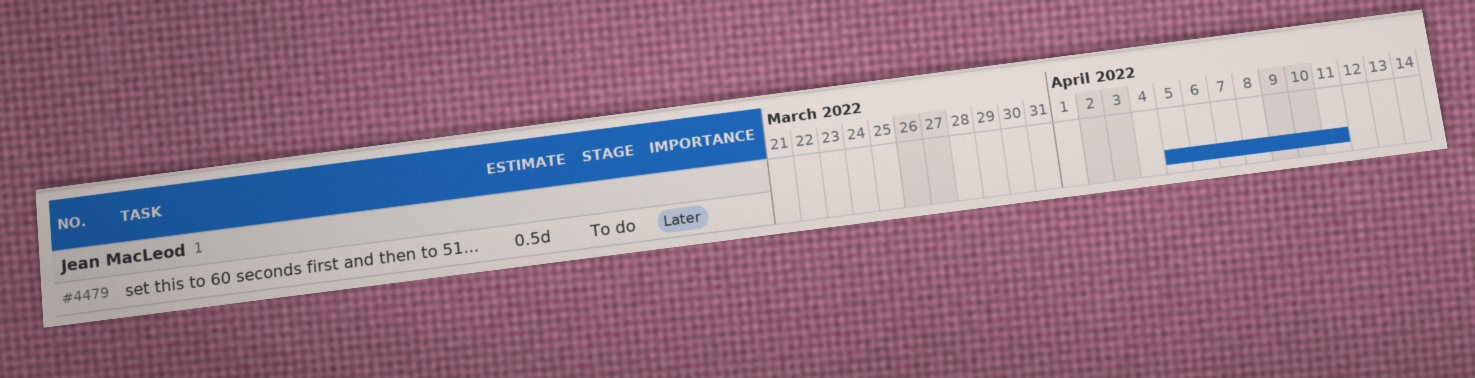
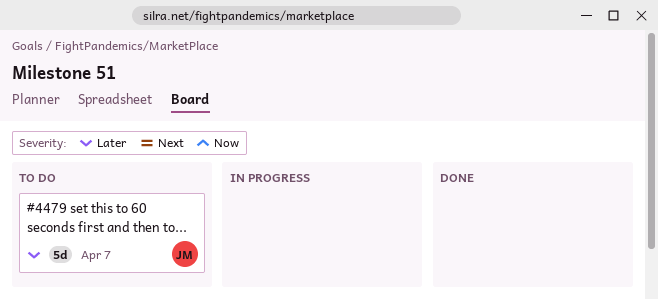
#4479, estimate: 0.5d -> 5d
#4479, due: Apr 11 -> Apr 7

